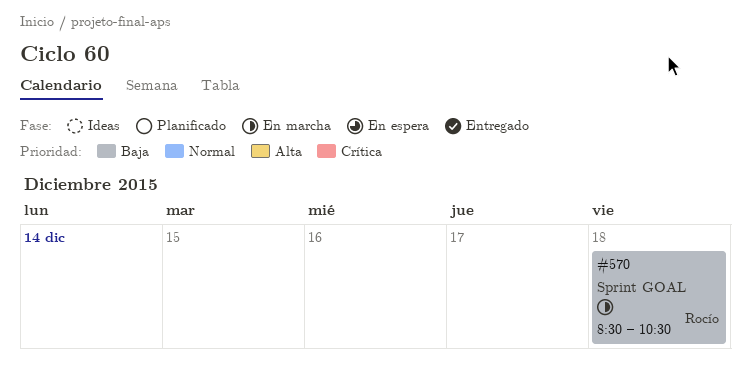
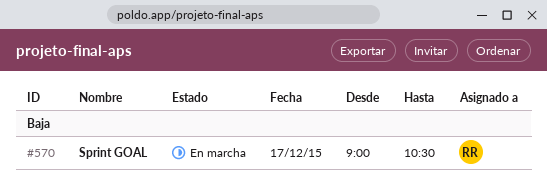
#570, day: Dec 18 -> Dec 17
#570, begins: 08:30 -> 09:00

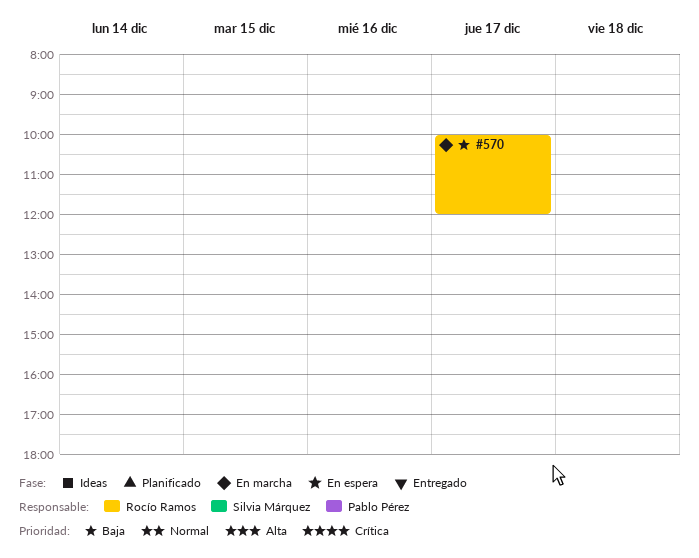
#570, begins: 09:00 -> 10:00
#570, ends: 10:30 -> 12:00

